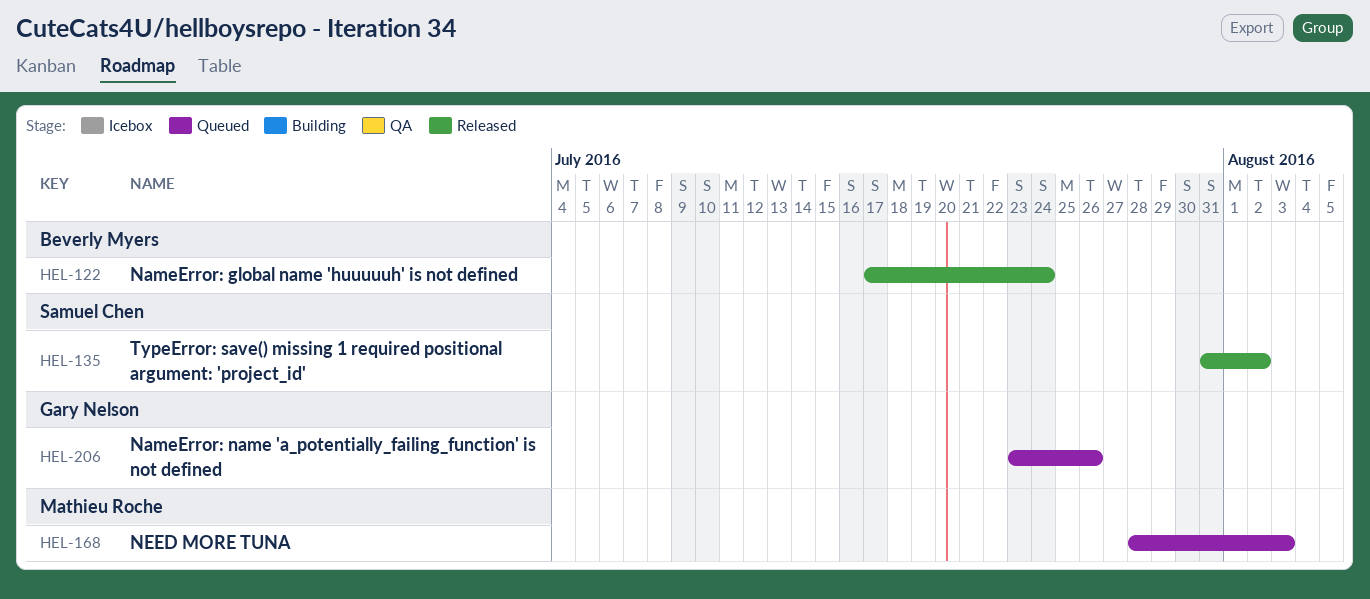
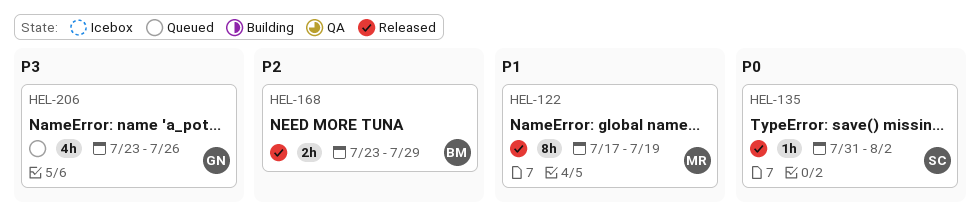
HEL-122, owner: Beverly Myers -> Mathieu Roche
HEL-122, due: Jul 24 -> Jul 19
HEL-168, status: Queued -> Released
HEL-168, owner: Mathieu Roche -> Beverly Myers
HEL-168, start: Jul 28 -> Jul 23
HEL-168, due: Aug 3 -> Jul 29

